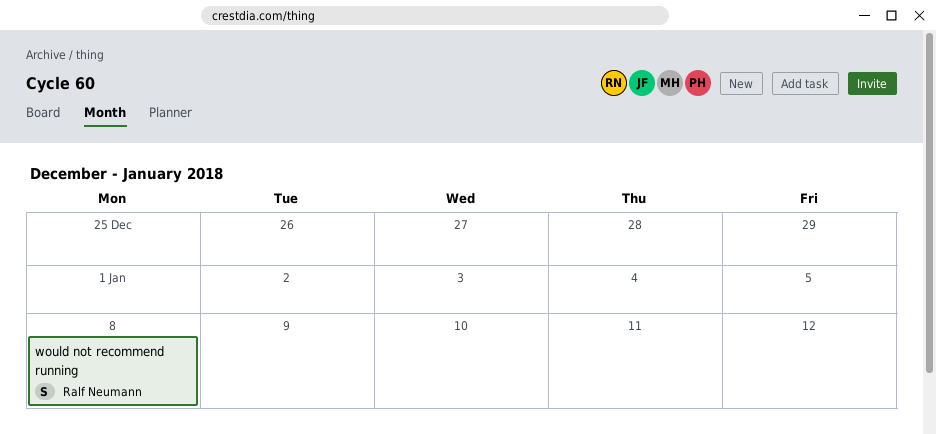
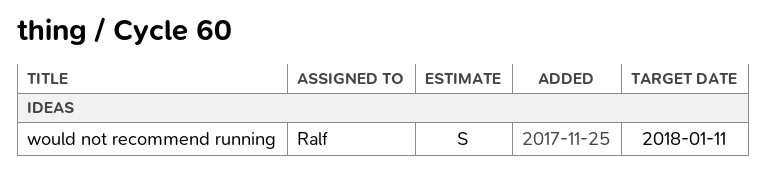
would not recommend running, due: Jan 8 -> Jan 11

